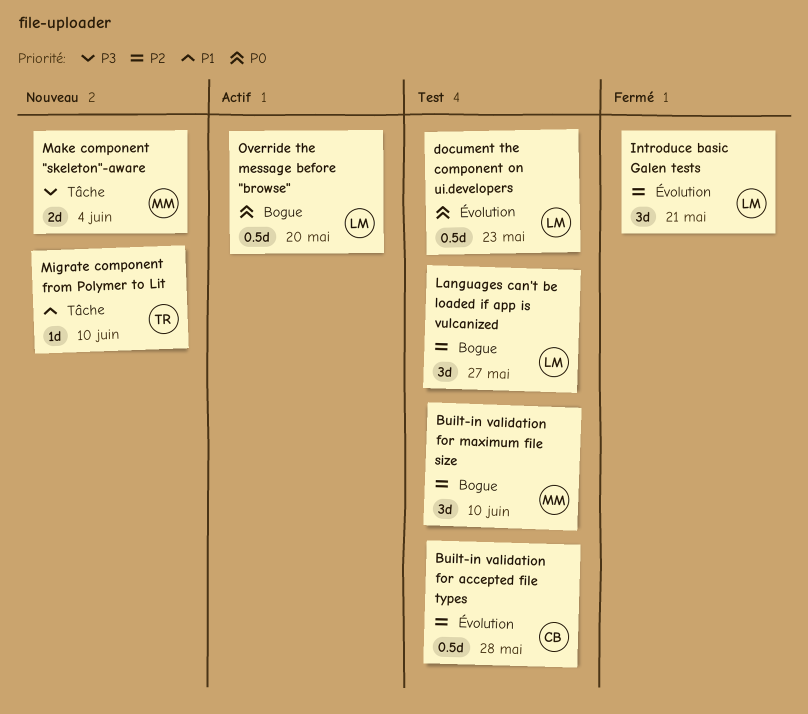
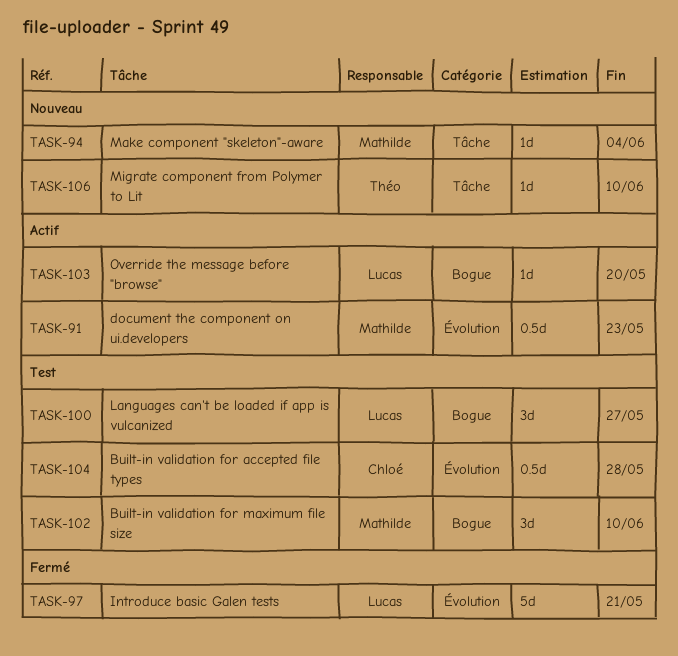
document the component on ui.developers, status: Test -> Actif
document the component on ui.developers, owner: Lucas -> Mathilde
Introduce basic Galen tests, estimate: 3d -> 5d
Make component "skeleton"-aware, estimate: 2d -> 1d
Override the message before "browse", estimate: 0.5d -> 1d

